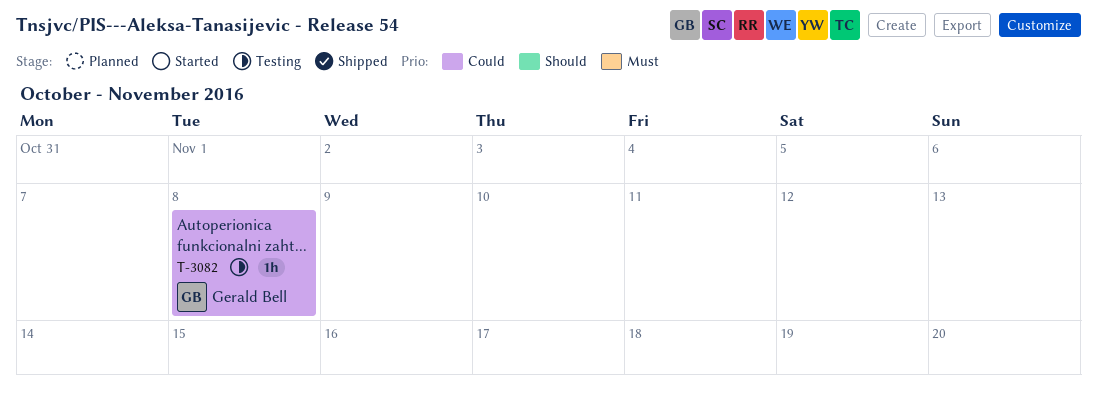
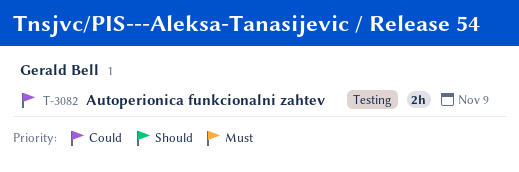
T-3082, estimate: 1h -> 2h
T-3082, due: Nov 8 -> Nov 9

